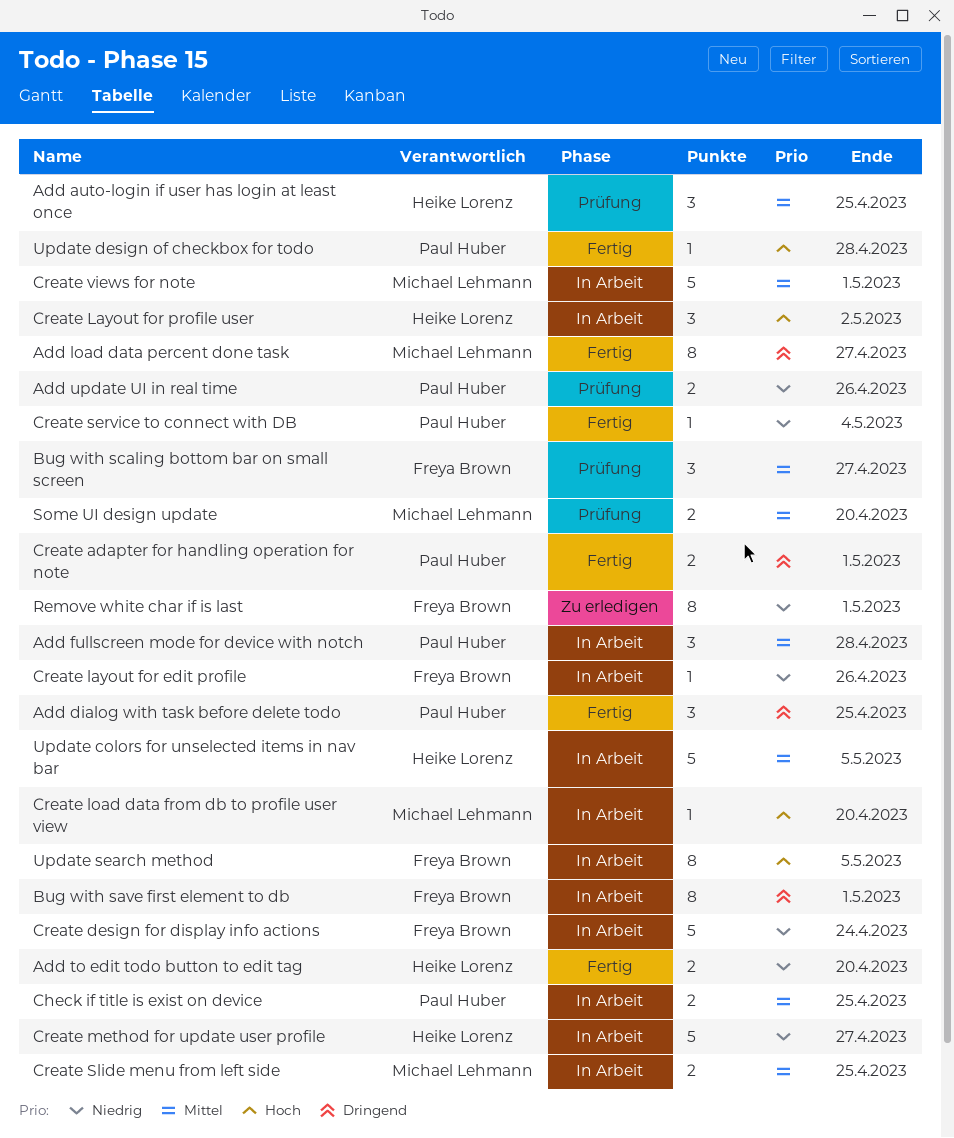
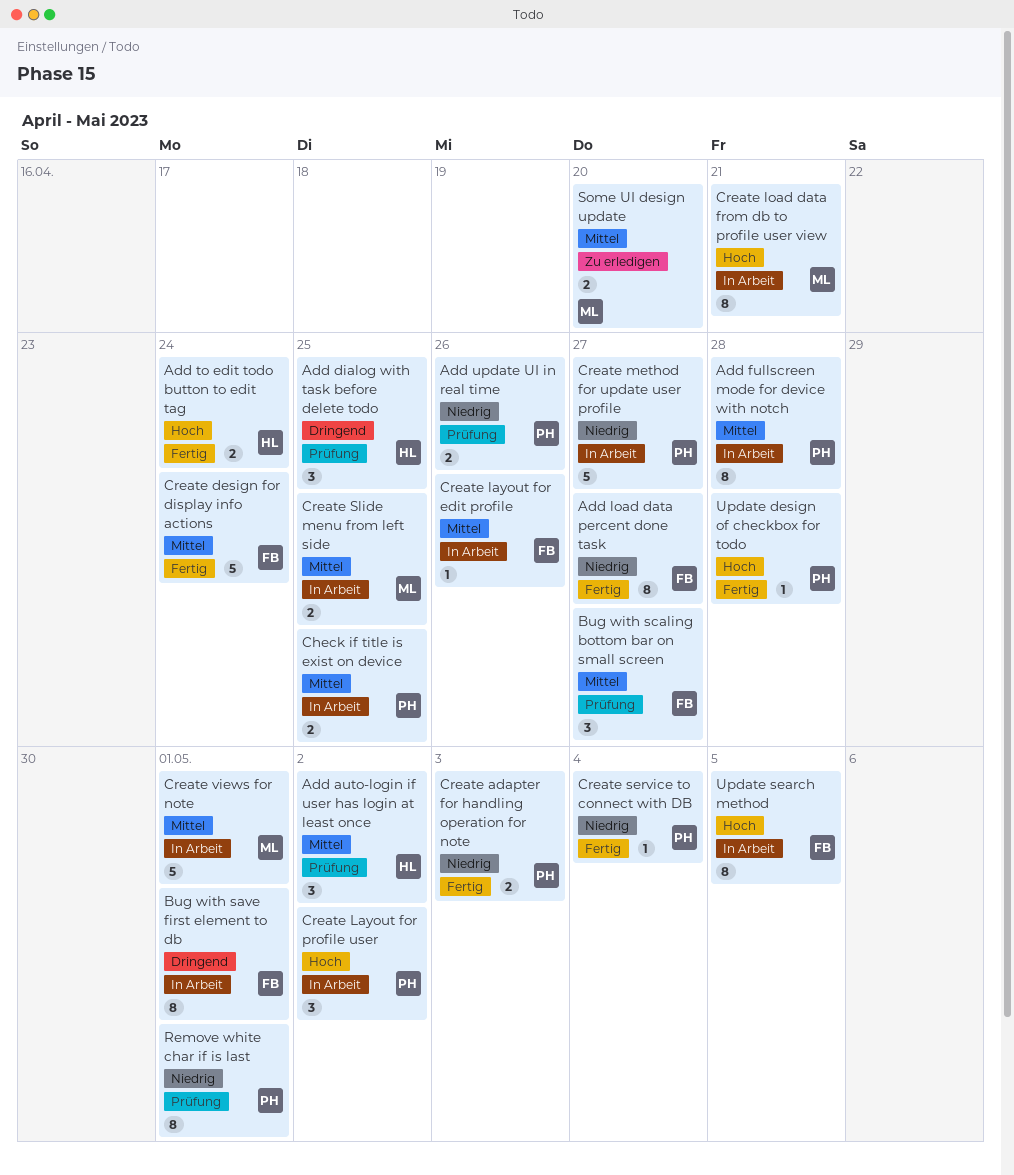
Add auto-login if user has login at least once, due: Apr 25 -> May 2
Add dialog with task before delete todo, status: Fertig -> Prüfung
Add dialog with task before delete todo, owner: Paul Huber -> Heike Lorenz
Add fullscreen mode for device with notch, estimate: 3 -> 8
Add load data percent done task, owner: Michael Lehmann -> Freya Brown
Add load data percent done task, priority: Dringend -> Niedrig
Add to edit todo button to edit tag, priority: Niedrig -> Hoch
Add to edit todo button to edit tag, due: Apr 20 -> Apr 24
Create adapter for handling operation for note, priority: Dringend -> Niedrig
Create adapter for handling operation for note, due: May 1 -> May 3
Create design for display info actions, status: In Arbeit -> Fertig
Create design for display info actions, priority: Niedrig -> Mittel
Create layout for edit profile, priority: Niedrig -> Mittel
Create Layout for profile user, owner: Heike Lorenz -> Paul Huber
Create load data from db to profile user view, estimate: 1 -> 8
Create load data from db to profile user view, due: Apr 20 -> Apr 21
Create method for update user profile, owner: Heike Lorenz -> Paul Huber
Remove white char if is last, status: Zu erledigen -> Prüfung
Remove white char if is last, owner: Freya Brown -> Paul Huber
Some UI design update, status: Prüfung -> Zu erledigen
Update colors for unselected items in nav bar: present -> none

